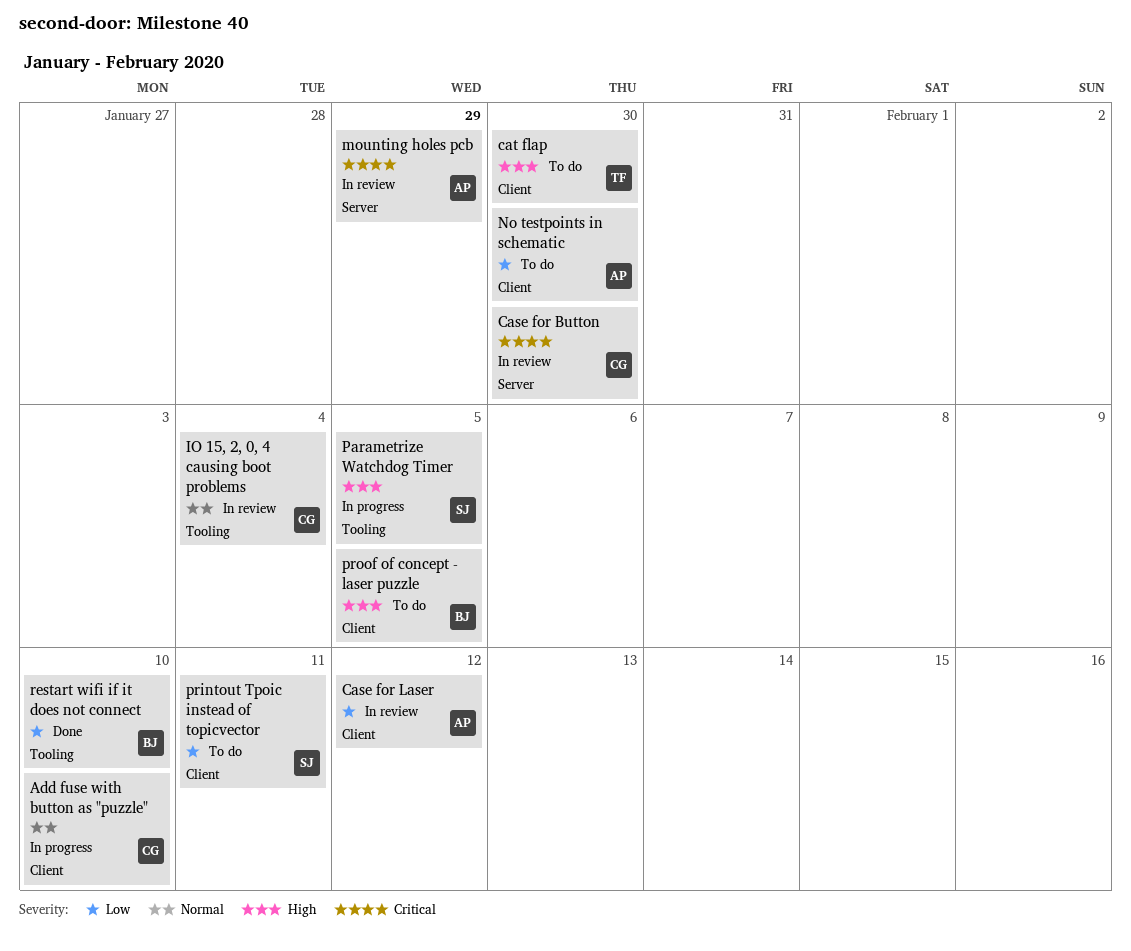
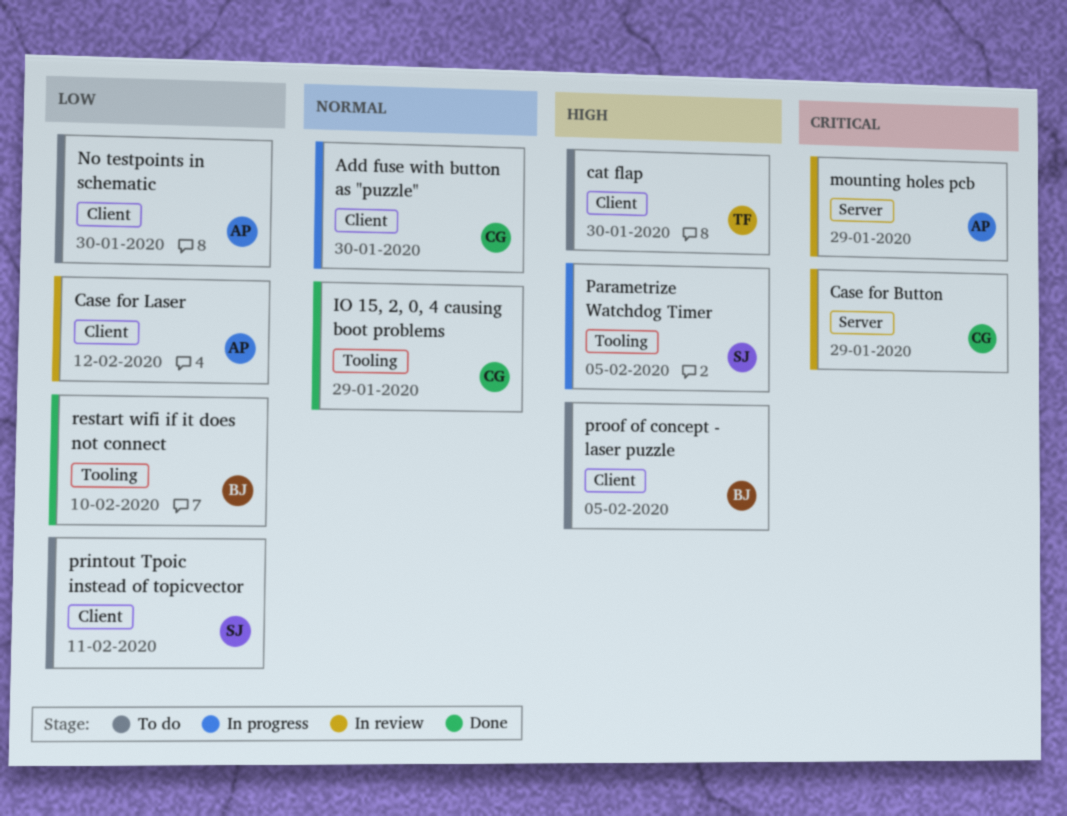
Add fuse with button as "puzzle", due: Feb 10 -> Jan 30
Case for Button, due: Jan 30 -> Jan 29
IO 15, 2, 0, 4 causing boot problems, status: In review -> Done
IO 15, 2, 0, 4 causing boot problems, due: Feb 4 -> Jan 29

